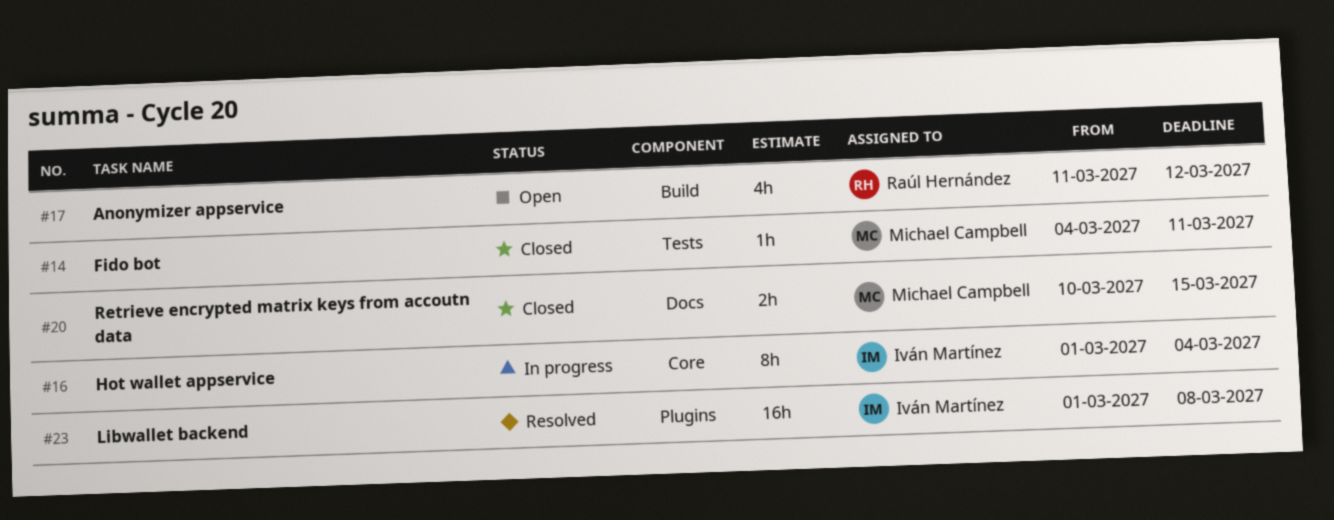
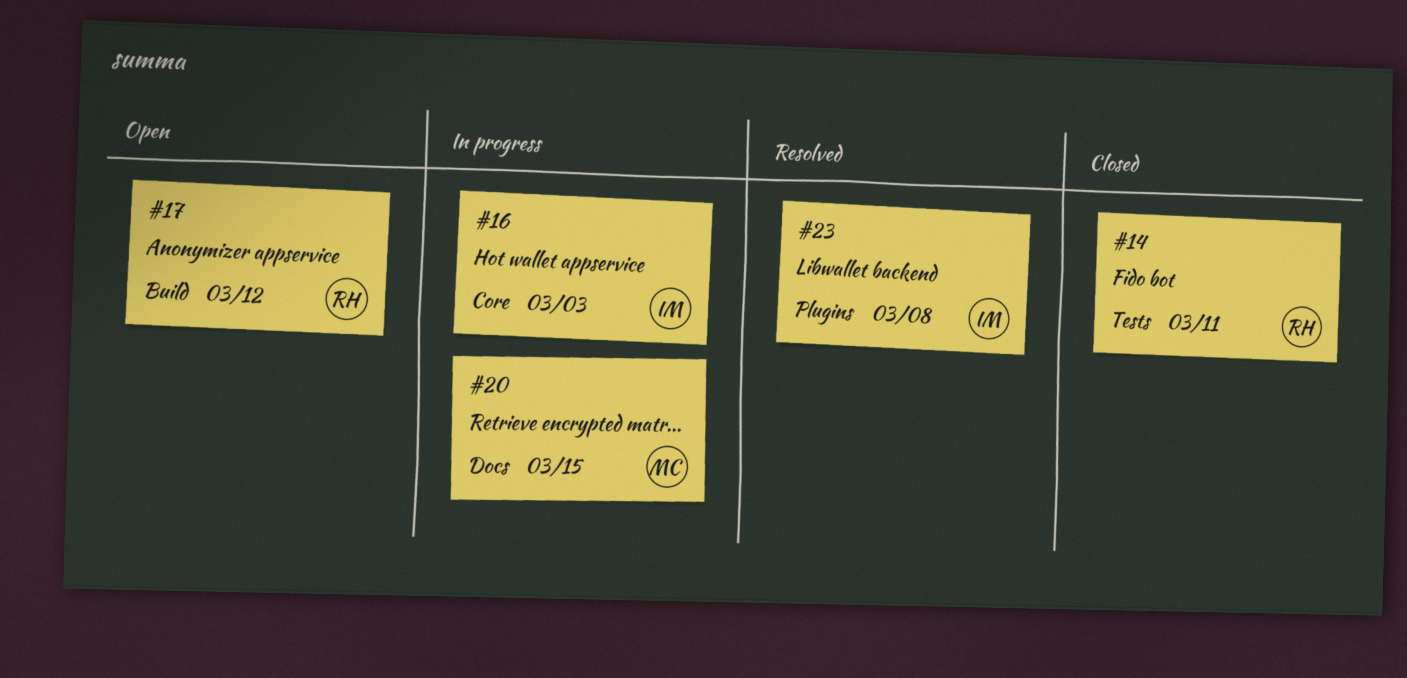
#14, owner: Michael Campbell -> Raúl Hernández
#16, due: Mar 4 -> Mar 3
#20, status: Closed -> In progress

